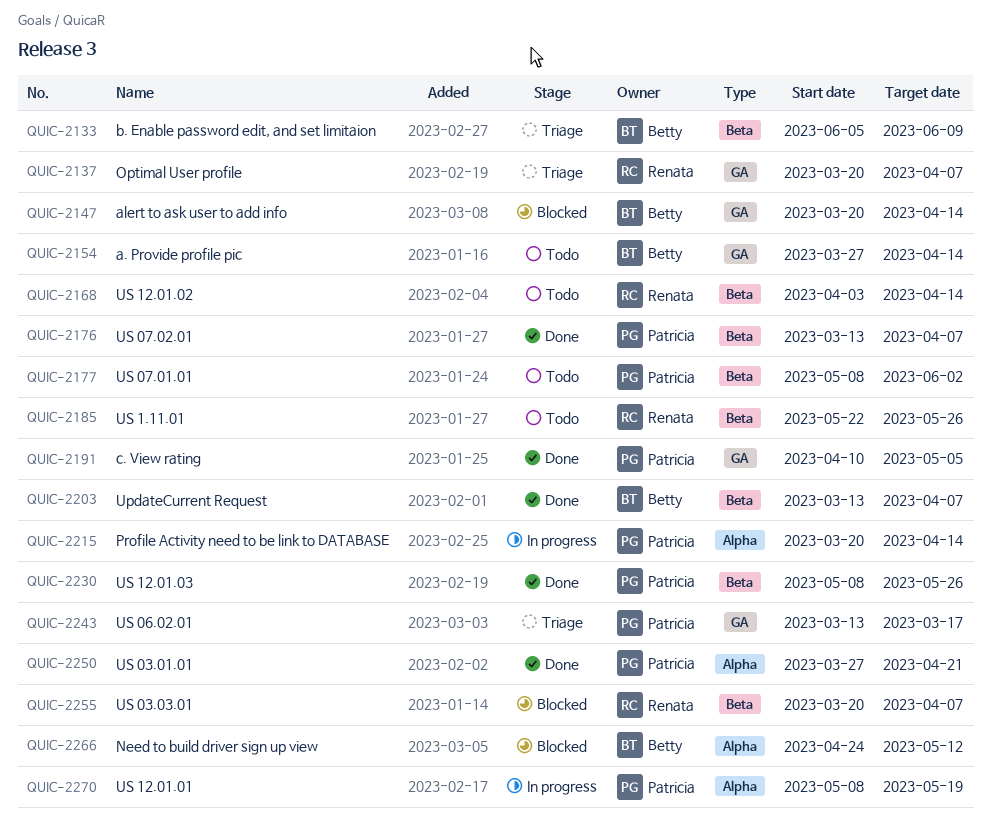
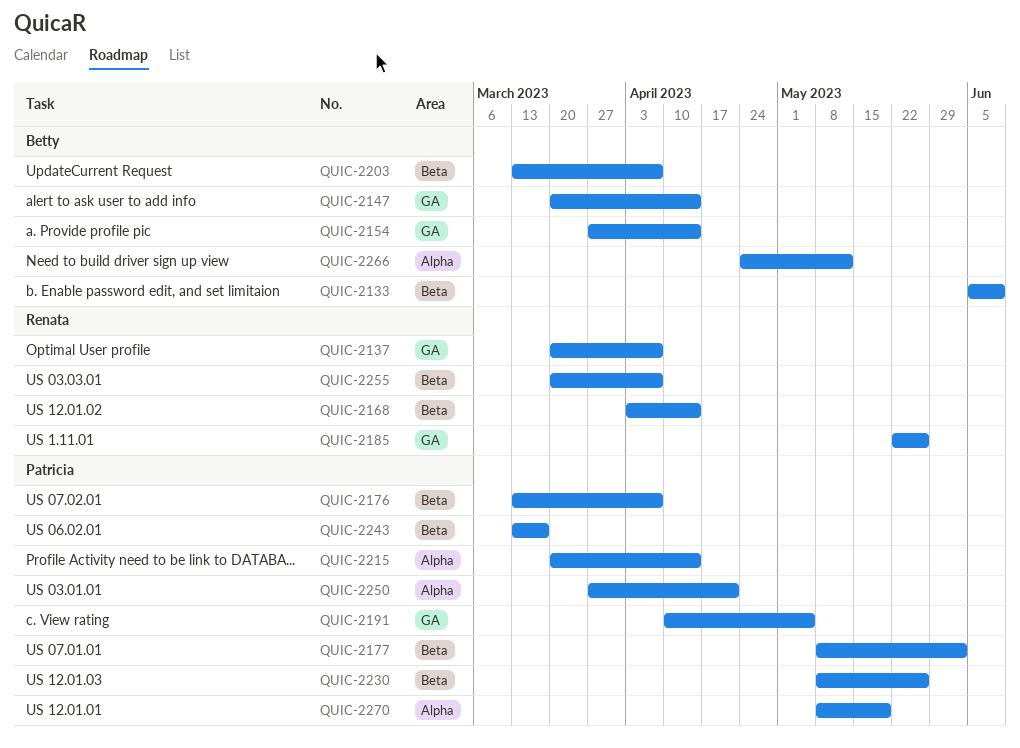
QUIC-2185, label: Beta -> GA
QUIC-2243, label: GA -> Beta

